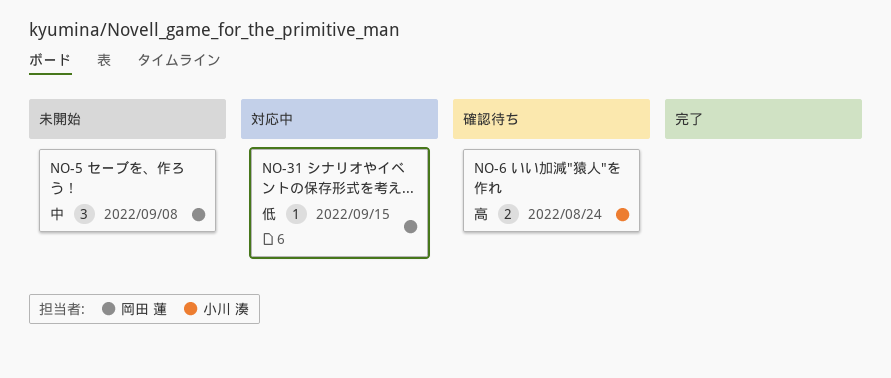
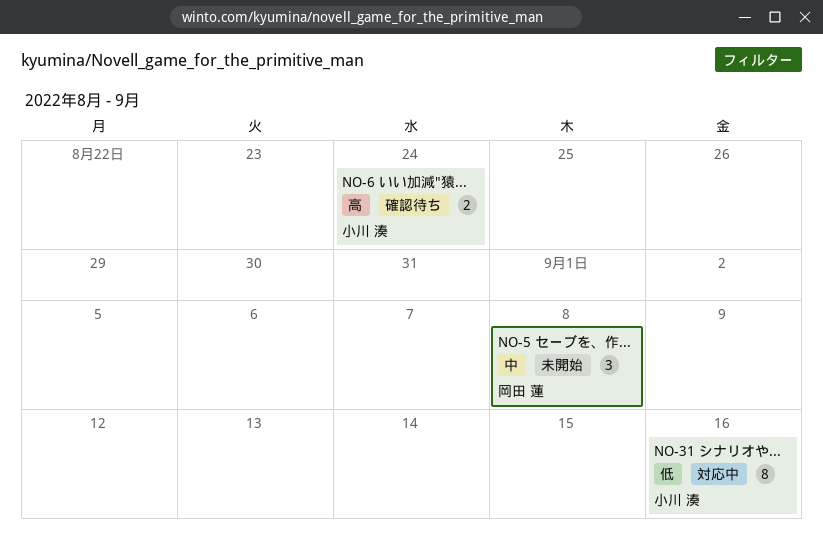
NO-31, owner: 岡田 蓮 -> 小川 湊
NO-31, estimate: 1 -> 8
NO-31, due: Sep 15 -> Sep 16

